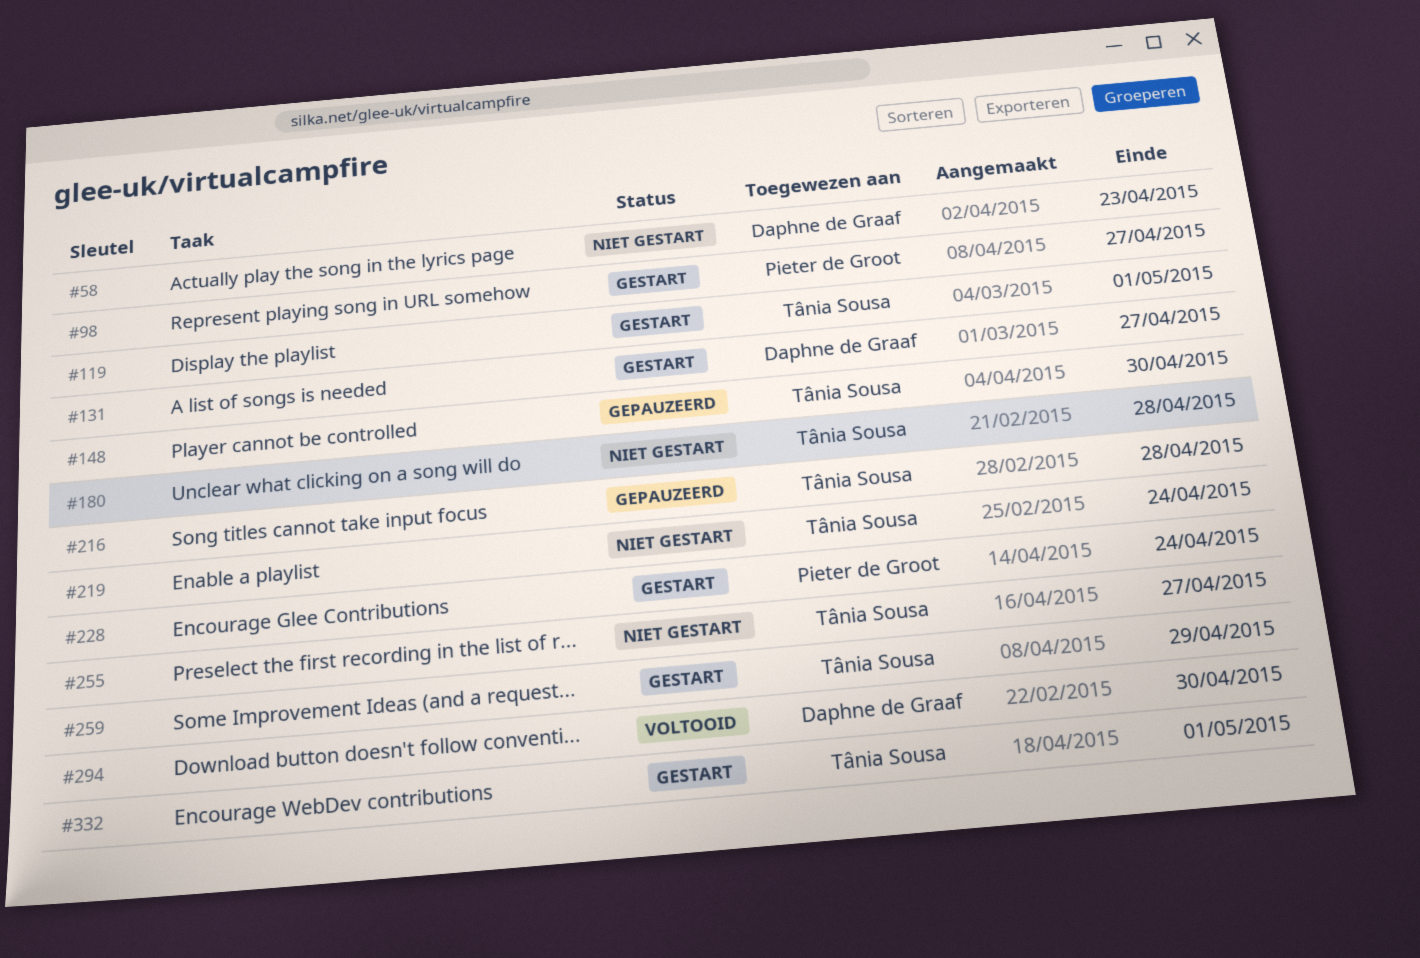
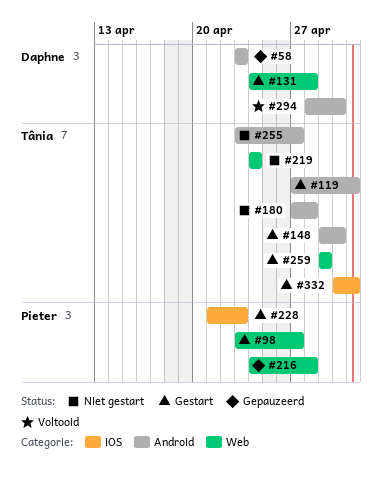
#58, status: Niet gestart -> Gepauzeerd
#131, due: Apr 27 -> Apr 28
#148, status: Gepauzeerd -> Gestart
#216, owner: Tânia Sousa -> Pieter de Groot
#228, due: Apr 24 -> Apr 23

